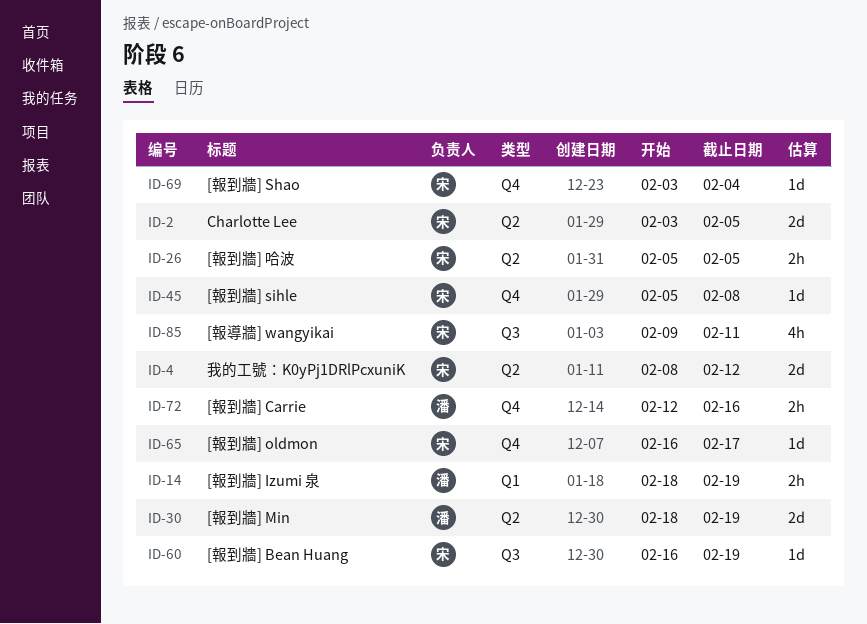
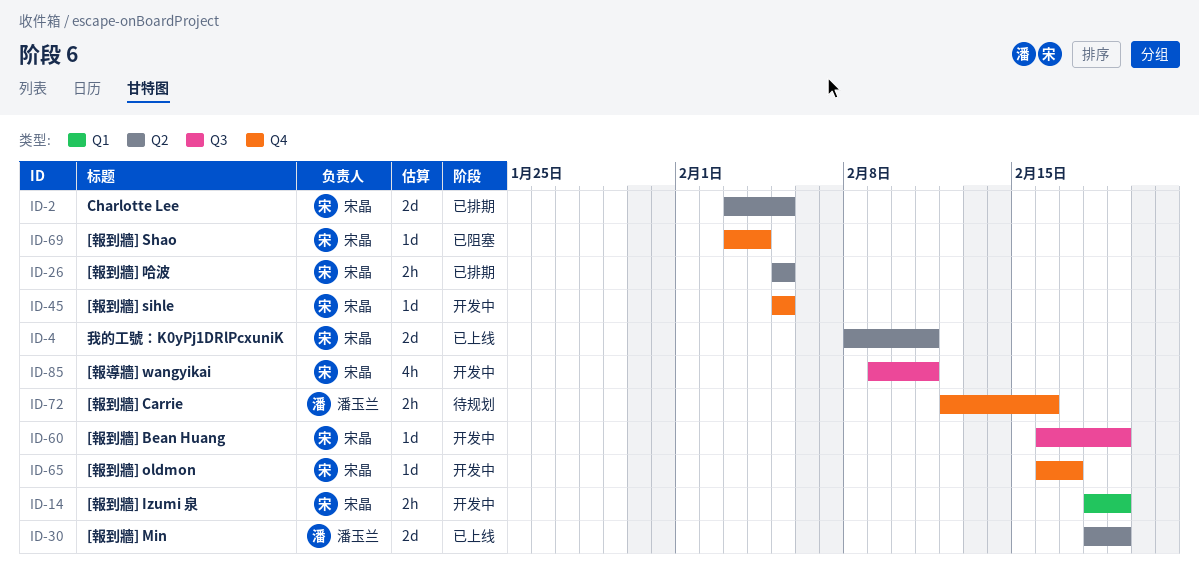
ID-4, due: Feb 12 -> Feb 11
ID-14, owner: 潘玉兰 -> 宋晶
ID-45, due: Feb 8 -> Feb 5

